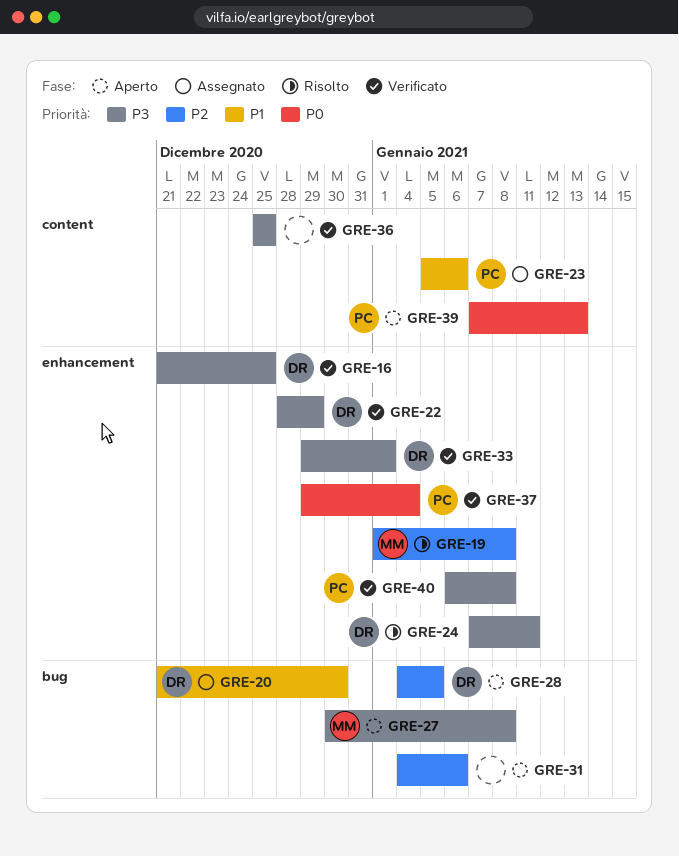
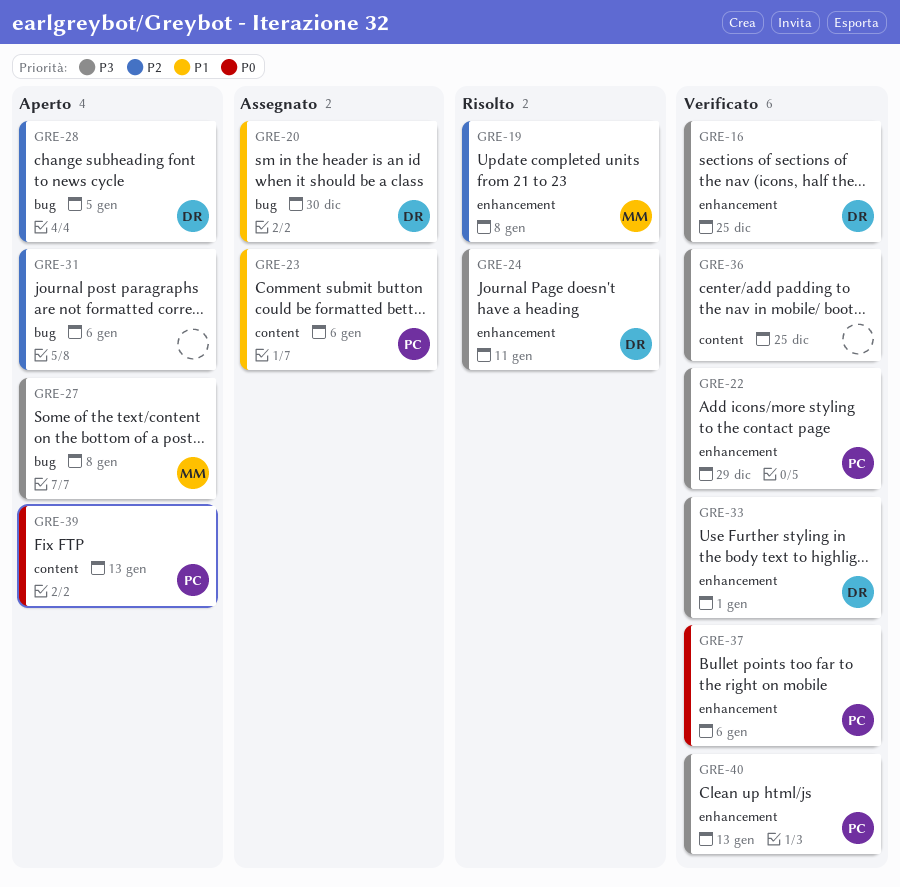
GRE-22, owner: DR -> PC
GRE-37, due: Jan 4 -> Jan 6
GRE-40, due: Jan 8 -> Jan 13

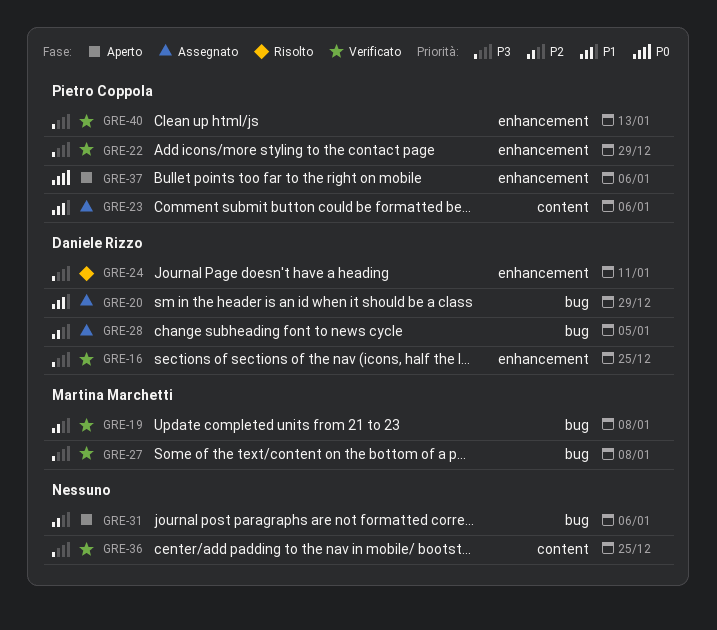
GRE-19, status: Risolto -> Verificato
GRE-19, label: enhancement -> bug
GRE-20, due: Dec 30 -> Dec 29
GRE-27, status: Aperto -> Verificato
GRE-28, status: Aperto -> Assegnato
GRE-33: present -> none
GRE-37, status: Verificato -> Aperto
GRE-39: present -> none

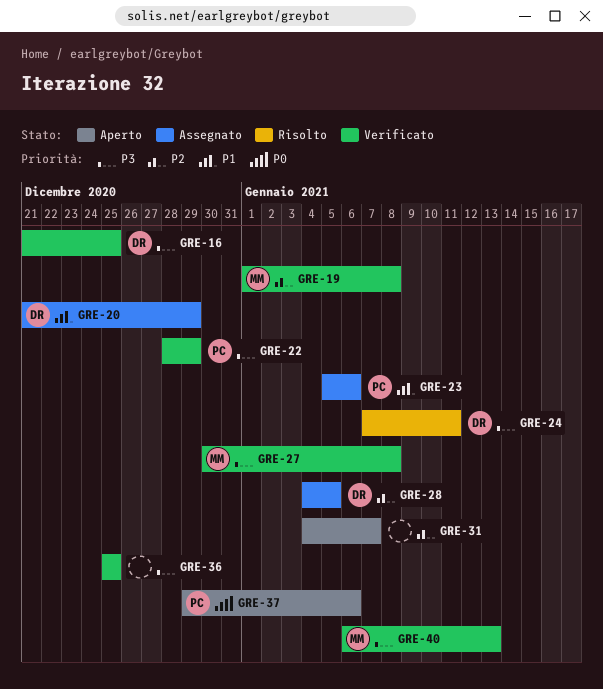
GRE-31, due: Jan 6 -> Jan 7
GRE-40, owner: Pietro Coppola -> Martina Marchetti

